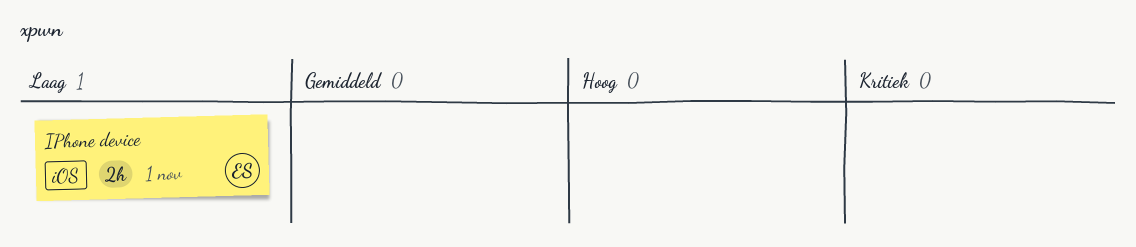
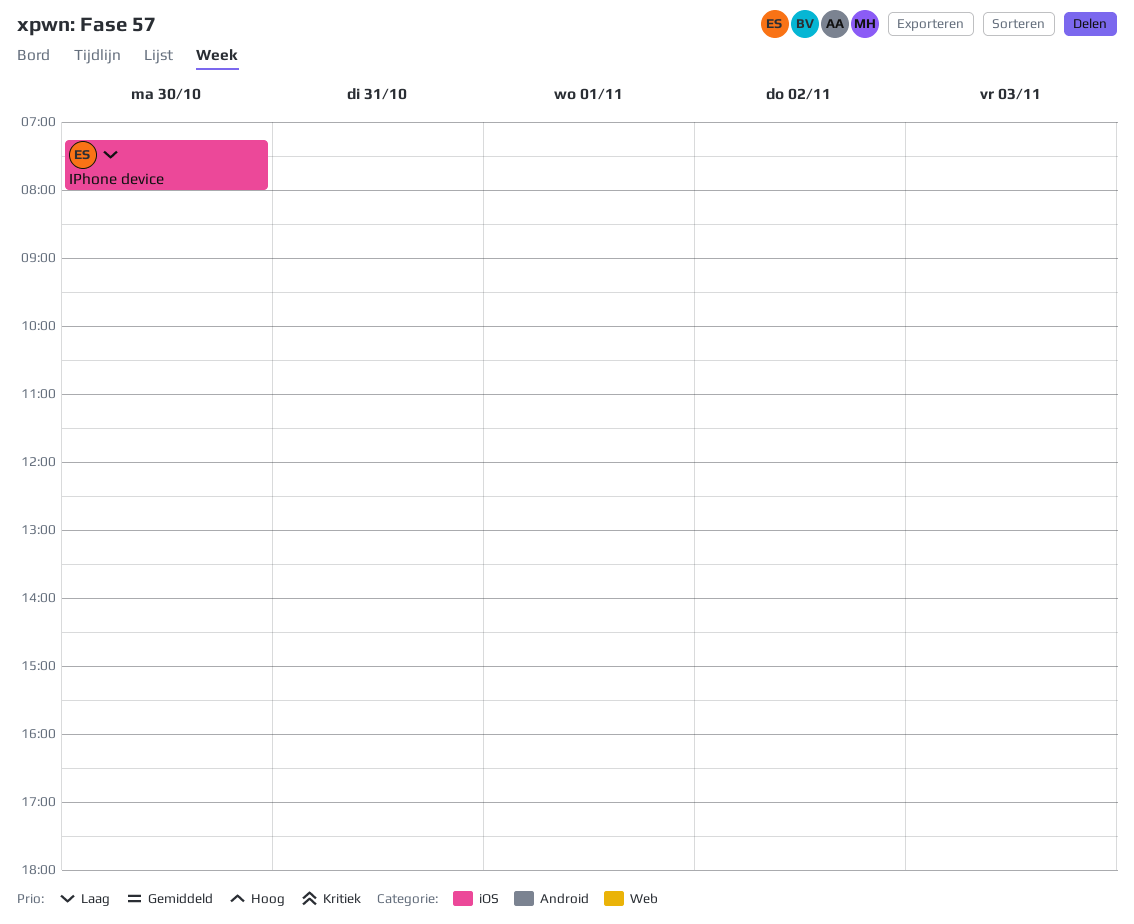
IPhone device, day: Nov 1 -> Oct 30

